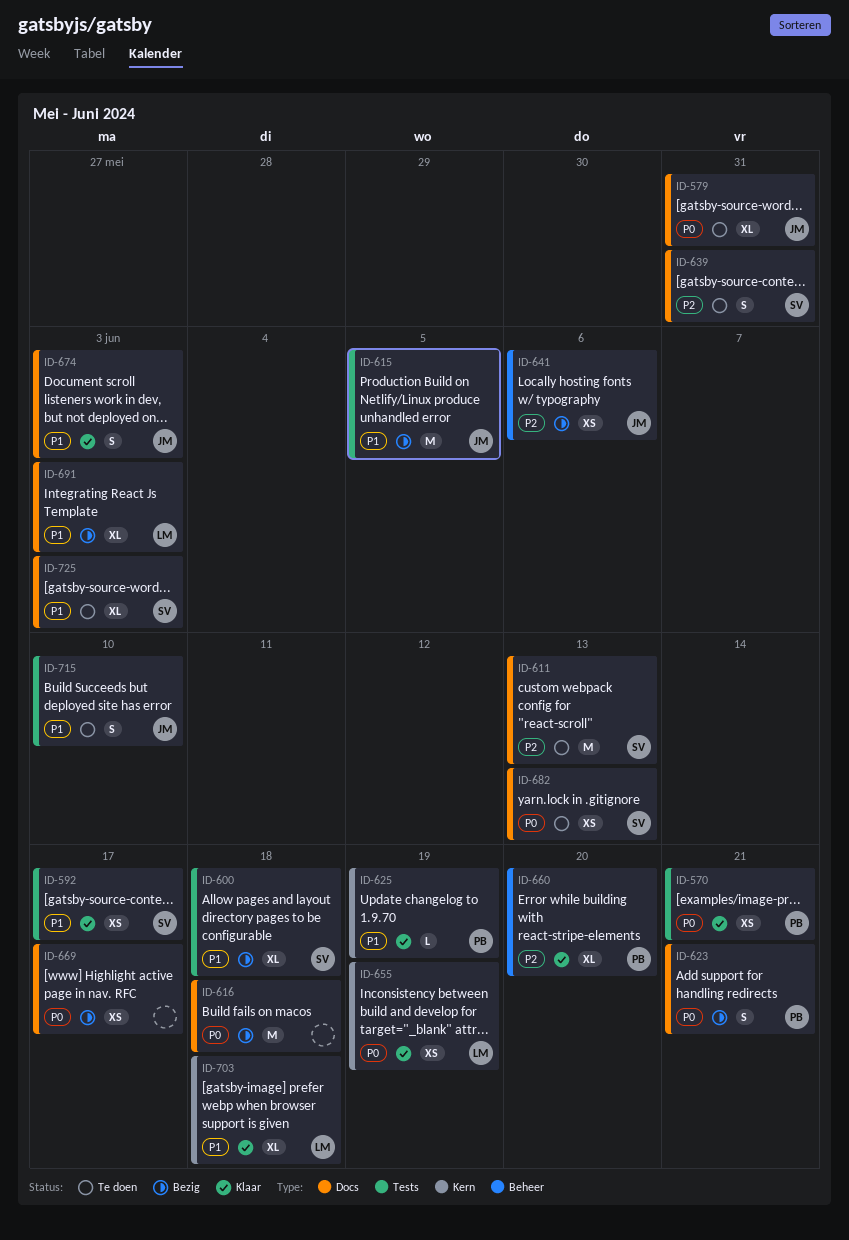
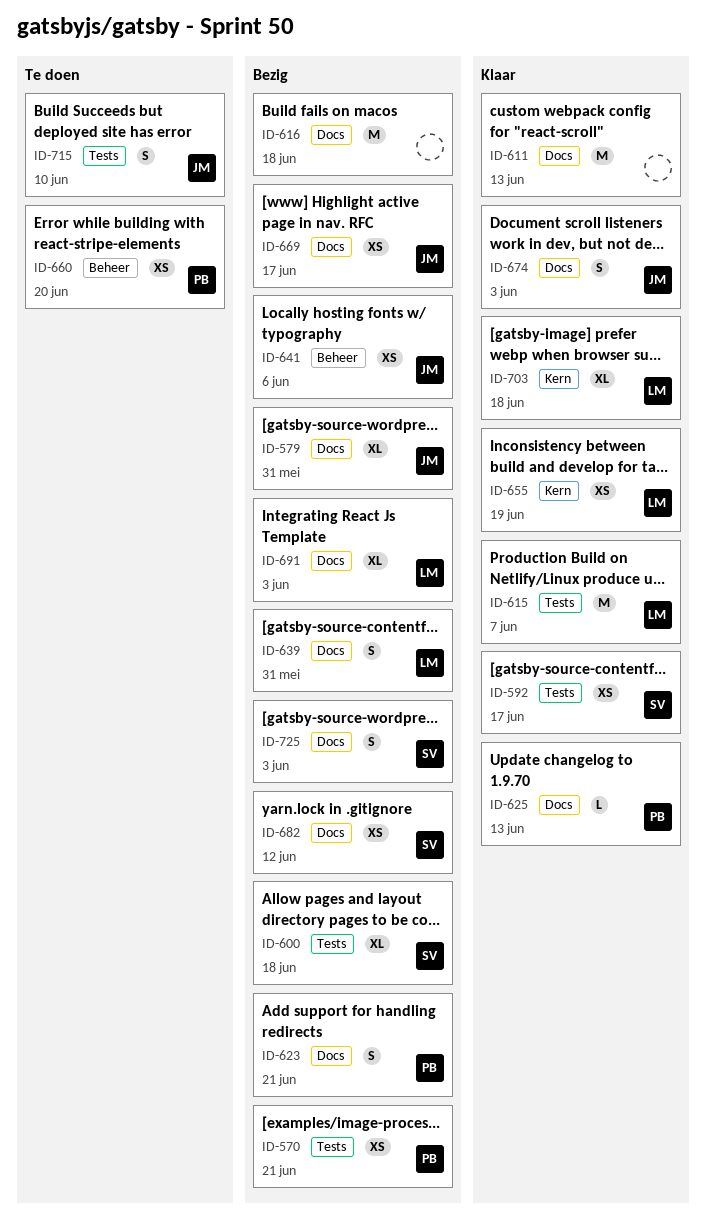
ID-570, status: Klaar -> Bezig
ID-579, status: Te doen -> Bezig
ID-611, status: Te doen -> Klaar
ID-611, owner: SV -> none
ID-615, status: Bezig -> Klaar
ID-615, owner: JM -> LM
ID-615, due: Jun 5 -> Jun 7
ID-625, label: Kern -> Docs
ID-625, due: Jun 19 -> Jun 13
ID-639, status: Te doen -> Bezig
ID-639, owner: SV -> LM
ID-660, status: Klaar -> Te doen
ID-660, estimate: XL -> XS
ID-669, owner: none -> JM
ID-682, status: Te doen -> Bezig
ID-682, due: Jun 13 -> Jun 12
ID-725, status: Te doen -> Bezig
ID-725, estimate: XL -> S

